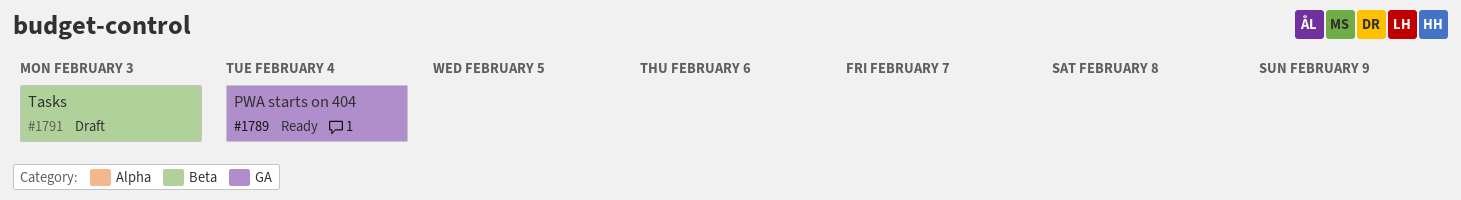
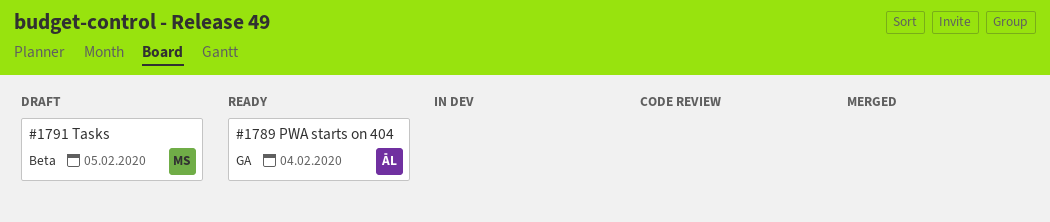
#1791, due: Feb 3 -> Feb 5

